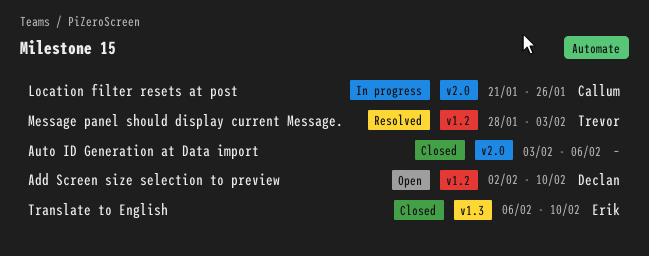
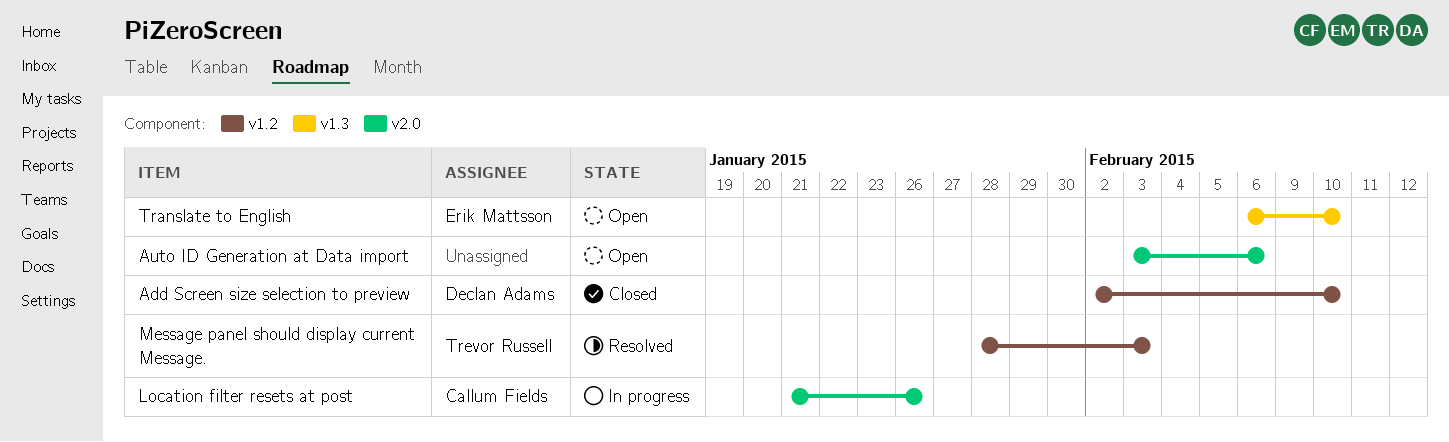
Add Screen size selection to preview, status: Open -> Closed
Auto ID Generation at Data import, status: Closed -> Open
Translate to English, status: Closed -> Open

